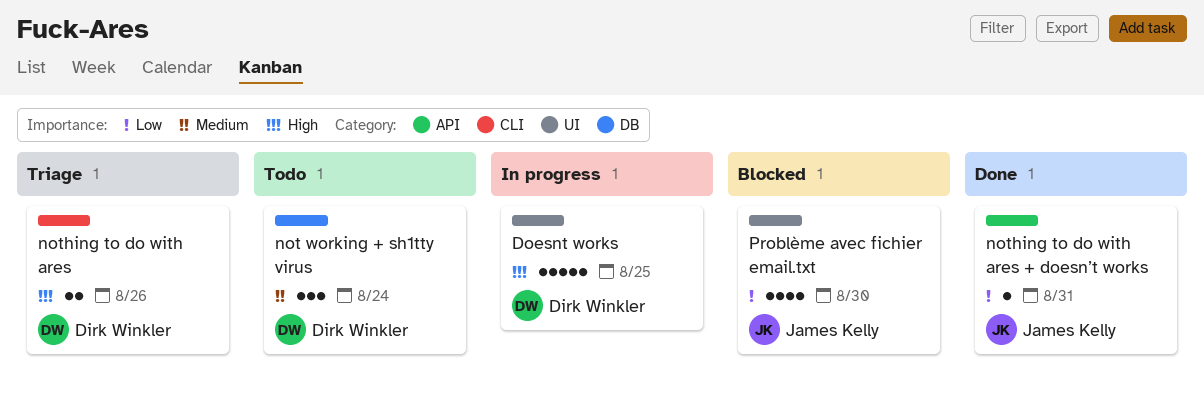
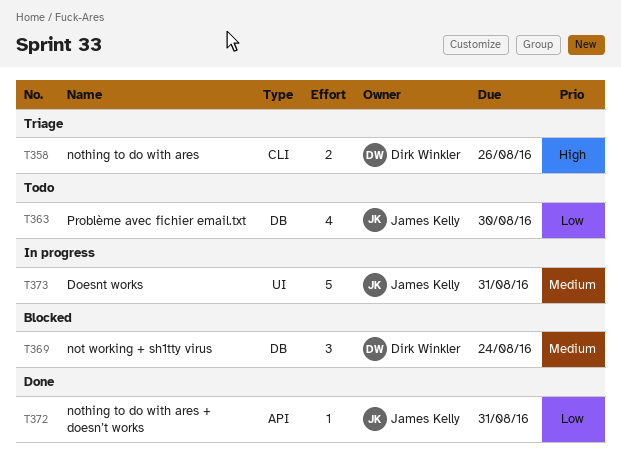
Doesnt works, owner: Dirk Winkler -> James Kelly
Doesnt works, priority: High -> Medium
Doesnt works, due: Aug 25 -> Aug 31
not working + sh1tty virus, status: Todo -> Blocked
Problème avec fichier email.txt, status: Blocked -> Todo
Problème avec fichier email.txt, label: UI -> DB

